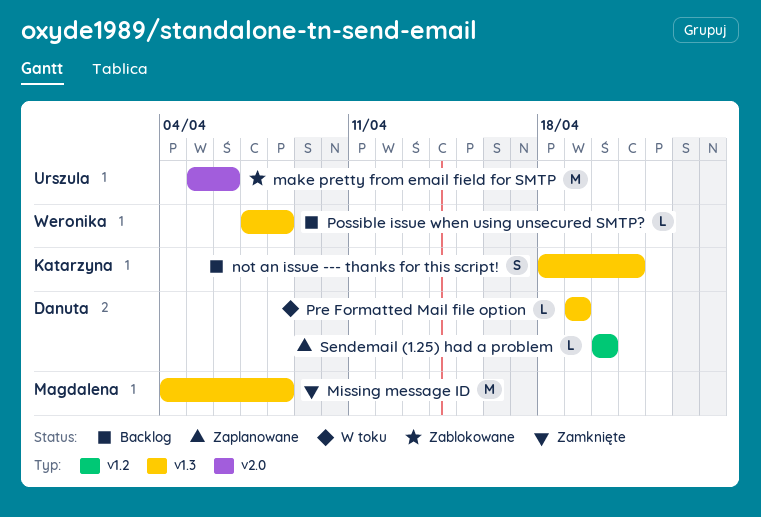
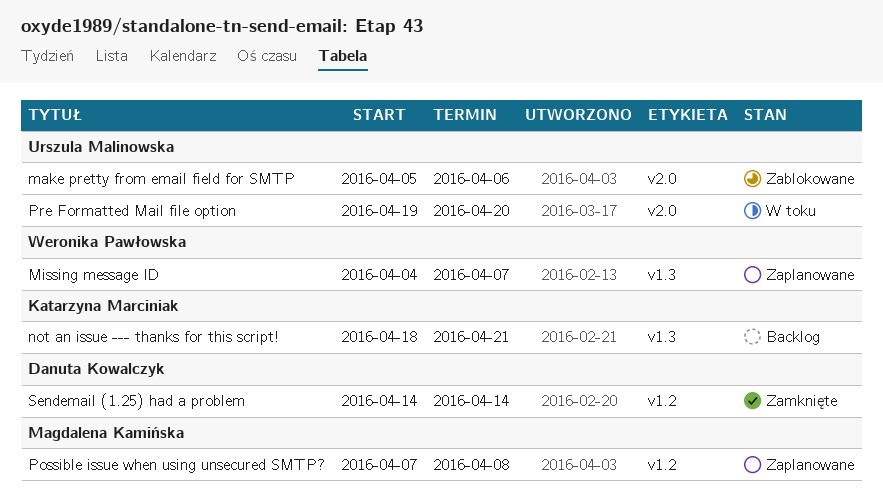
Missing message ID, status: Zamknięte -> Zaplanowane
Missing message ID, owner: Magdalena Kamińska -> Weronika Pawłowska
Missing message ID, due: Apr 8 -> Apr 7
Possible issue when using unsecured SMTP?, status: Backlog -> Zaplanowane
Possible issue when using unsecured SMTP?, owner: Weronika Pawłowska -> Magdalena Kamińska
Possible issue when using unsecured SMTP?, label: v1.3 -> v1.2
Pre Formatted Mail file option, owner: Danuta Kowalczyk -> Urszula Malinowska
Pre Formatted Mail file option, label: v1.3 -> v2.0
Pre Formatted Mail file option, due: Apr 19 -> Apr 20
Sendemail (1.25) had a problem, status: Zaplanowane -> Zamknięte
Sendemail (1.25) had a problem, start: Apr 20 -> Apr 14
Sendemail (1.25) had a problem, due: Apr 20 -> Apr 14

